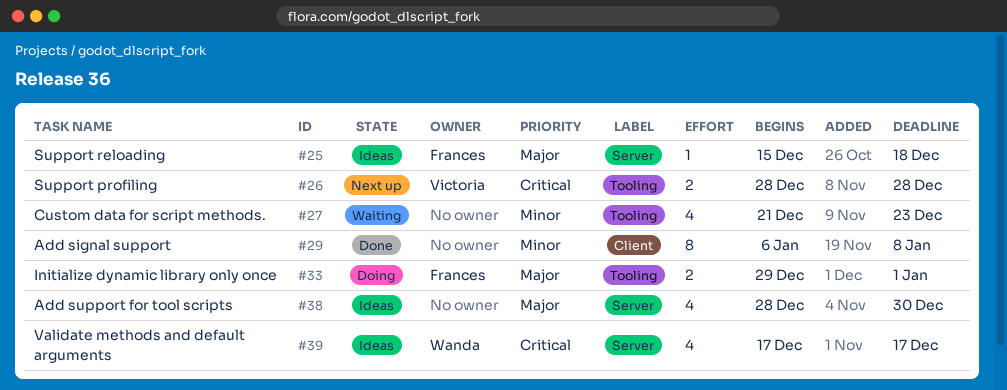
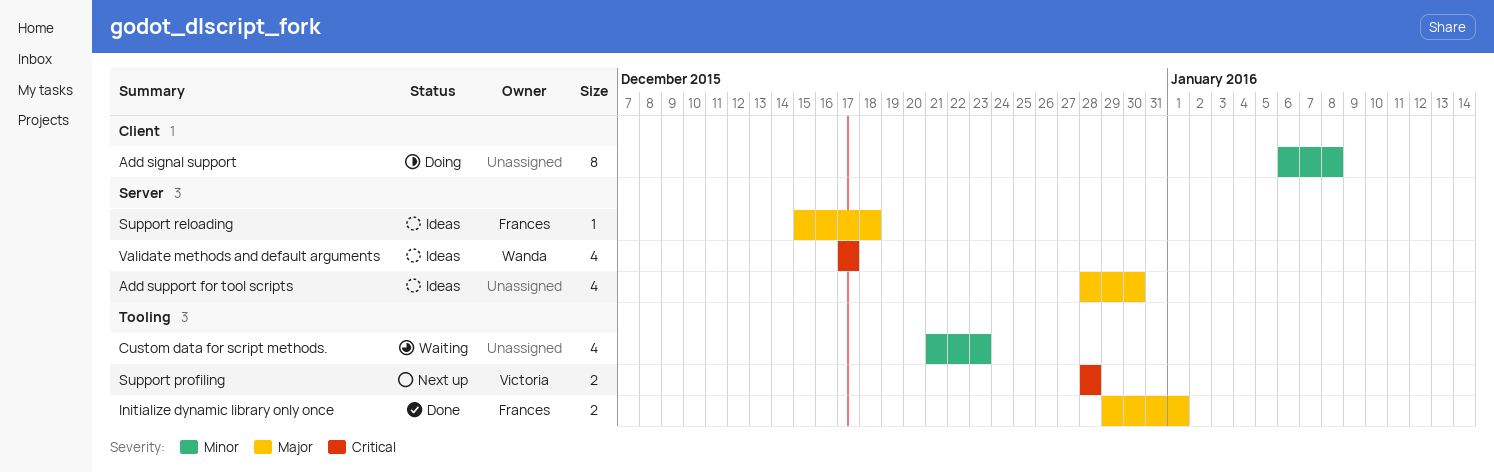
Add signal support, status: Done -> Doing
Initialize dynamic library only once, status: Doing -> Done

